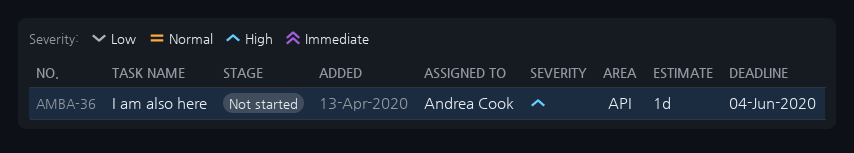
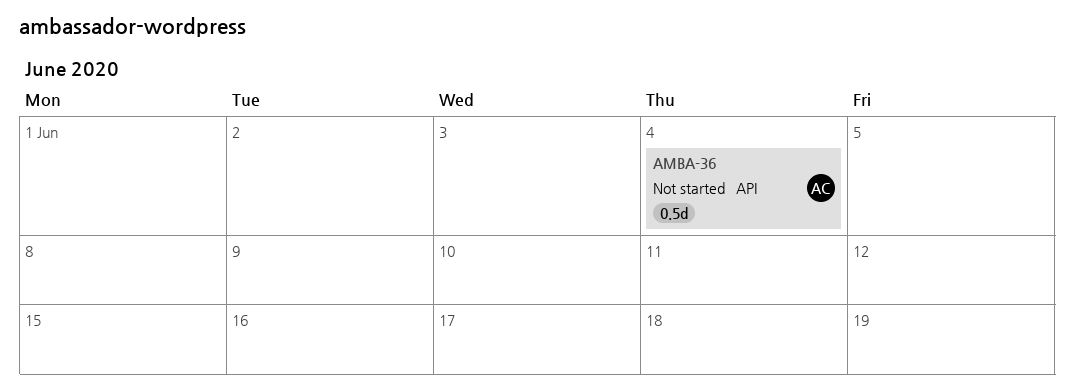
AMBA-36, estimate: 1d -> 0.5d

